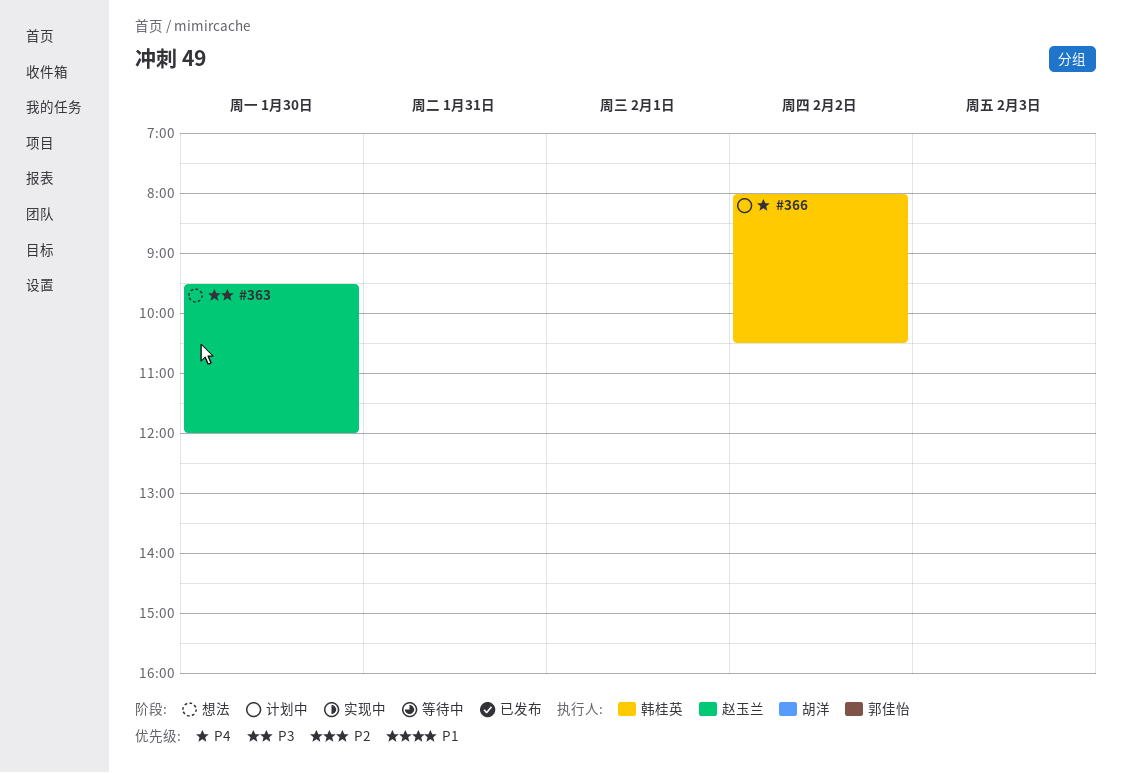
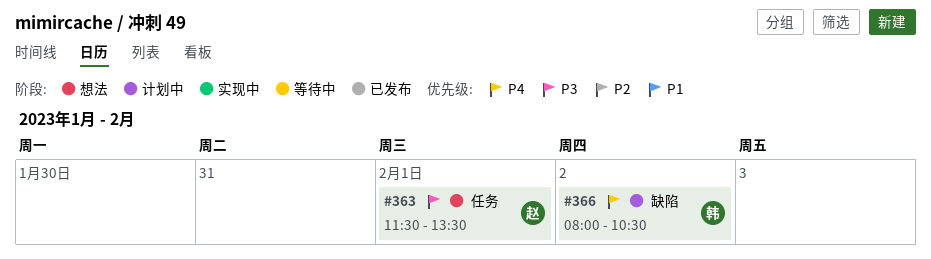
#363, day: Jan 30 -> Feb 1
#363, begins: 09:30 -> 11:30
#363, ends: 12:00 -> 13:30

